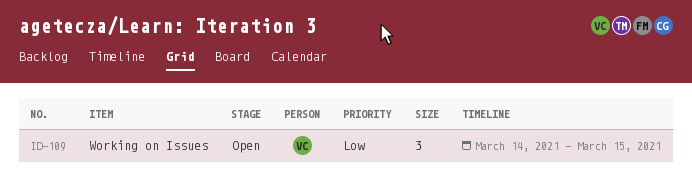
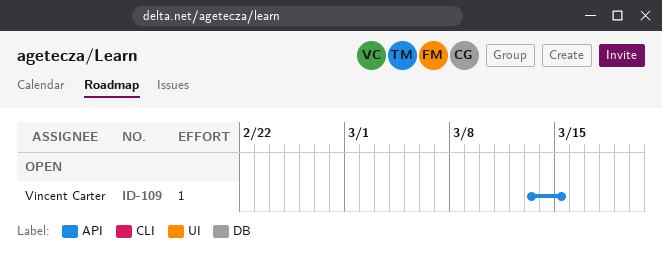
ID-109, estimate: 3 -> 1
ID-109, start: Mar 14 -> Mar 13

